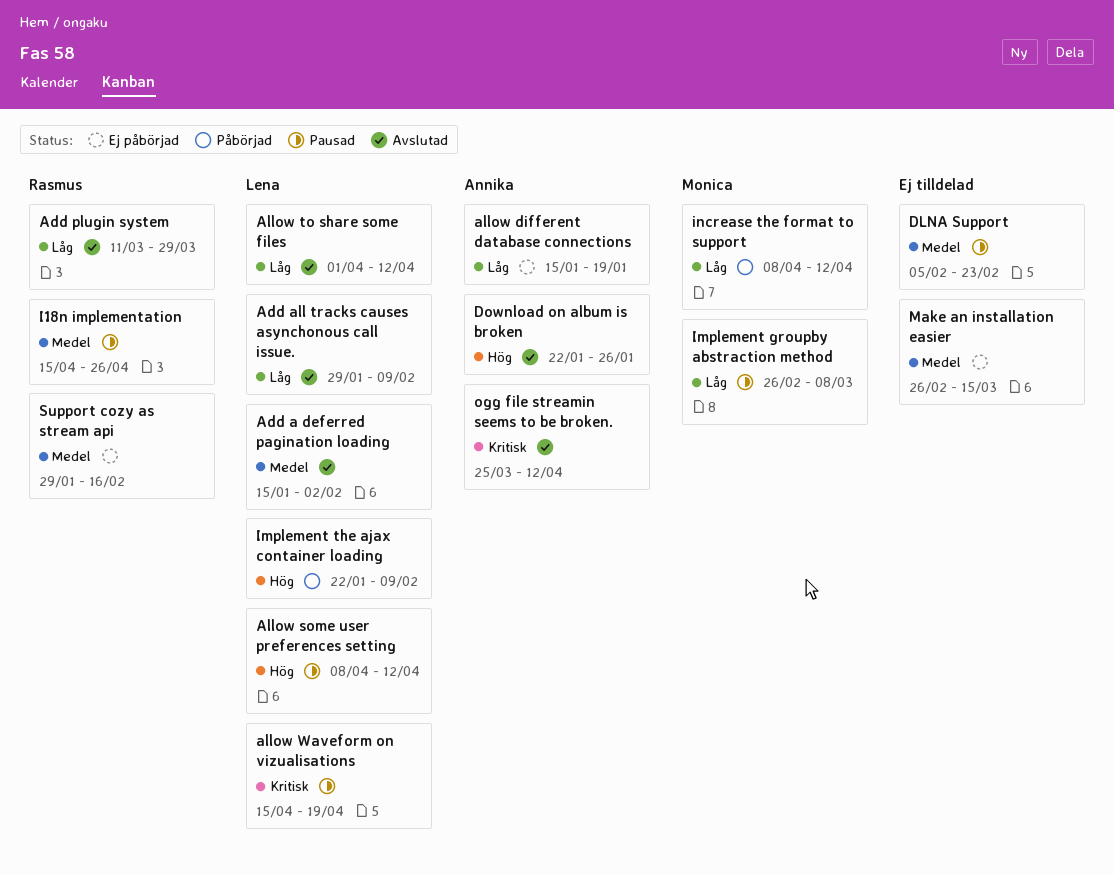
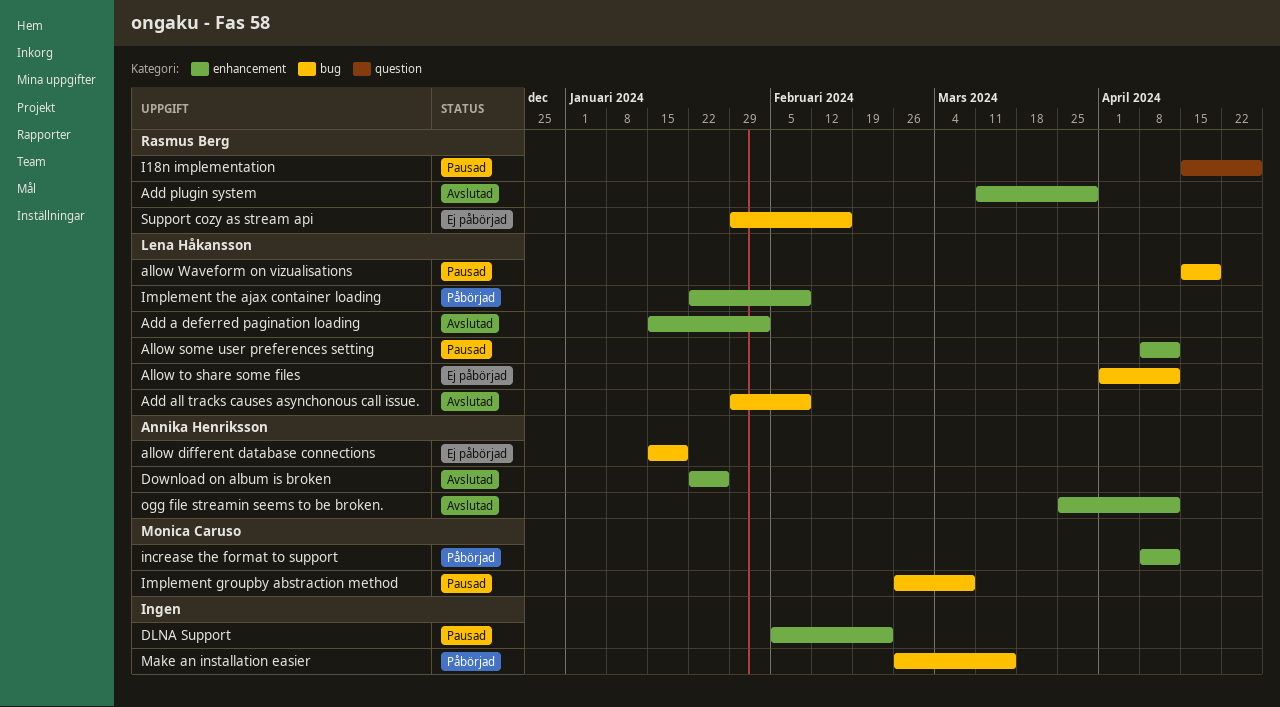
Allow to share some files, status: Avslutad -> Ej påbörjad
Make an installation easier, status: Ej påbörjad -> Påbörjad

